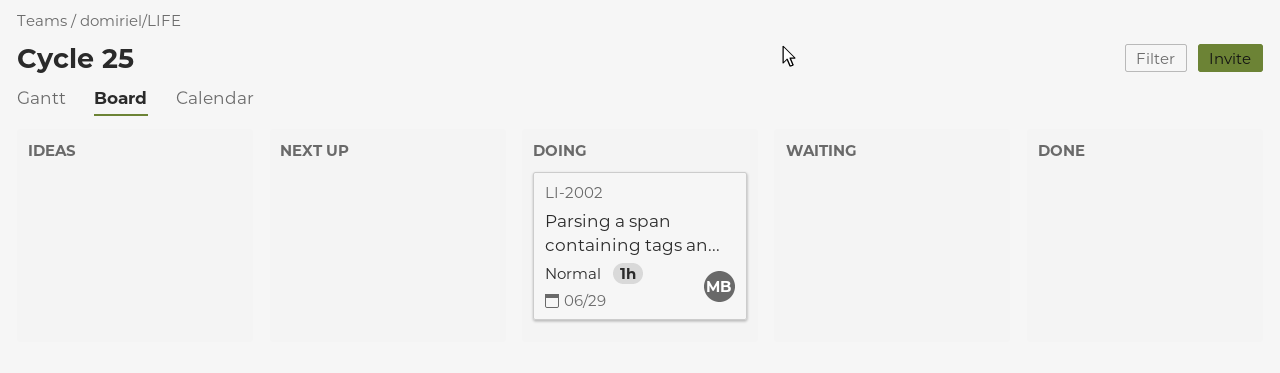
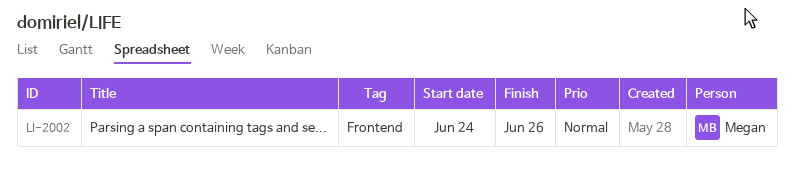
LI-2002, due: Jun 29 -> Jun 26

